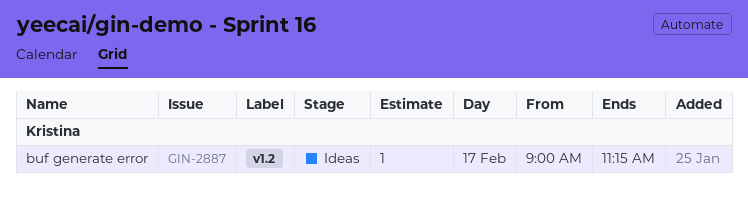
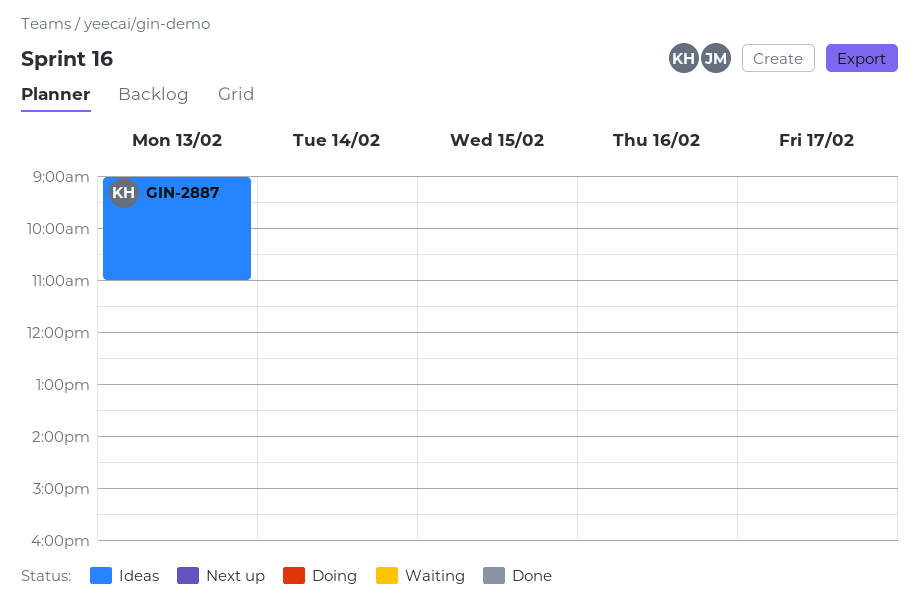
GIN-2887, day: Feb 17 -> Feb 13
GIN-2887, ends: 11:15 -> 11:00

